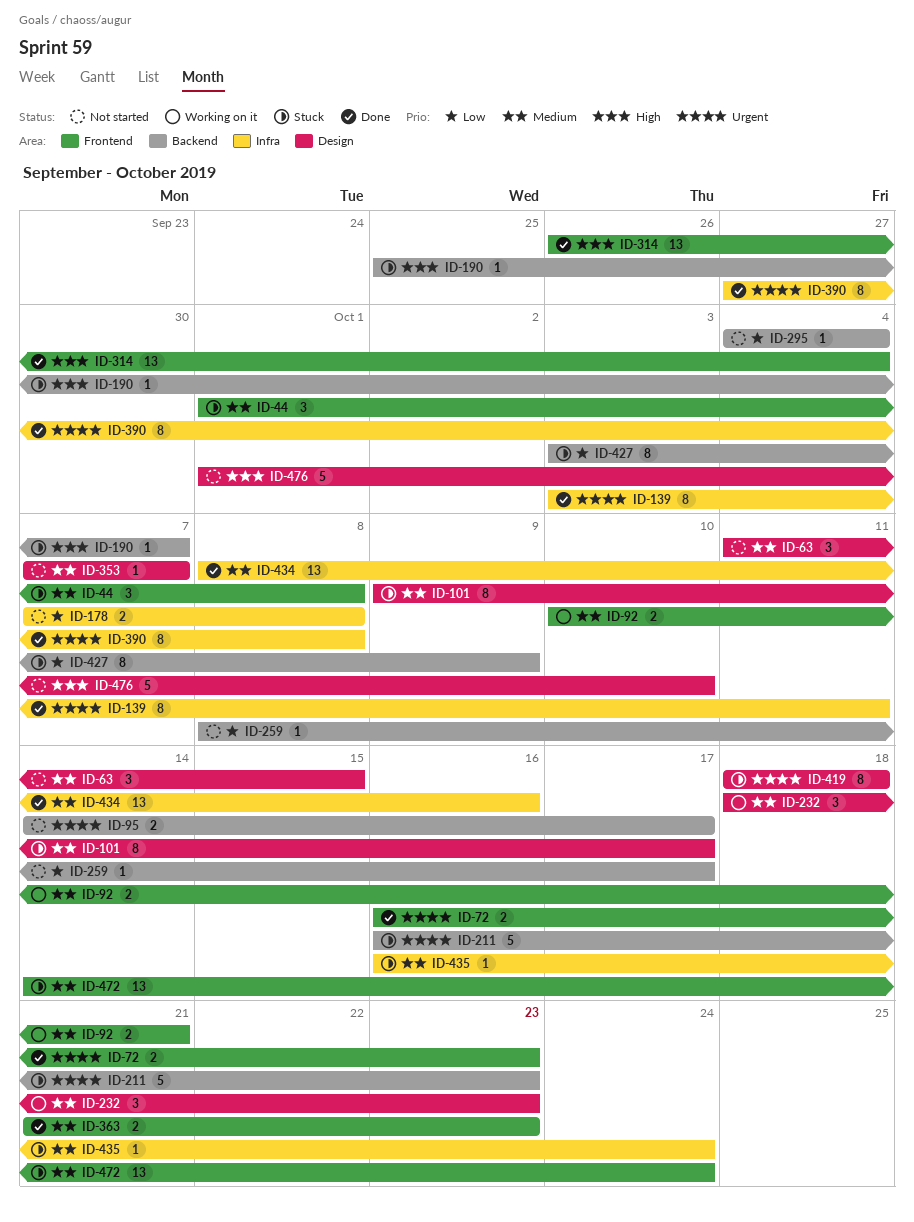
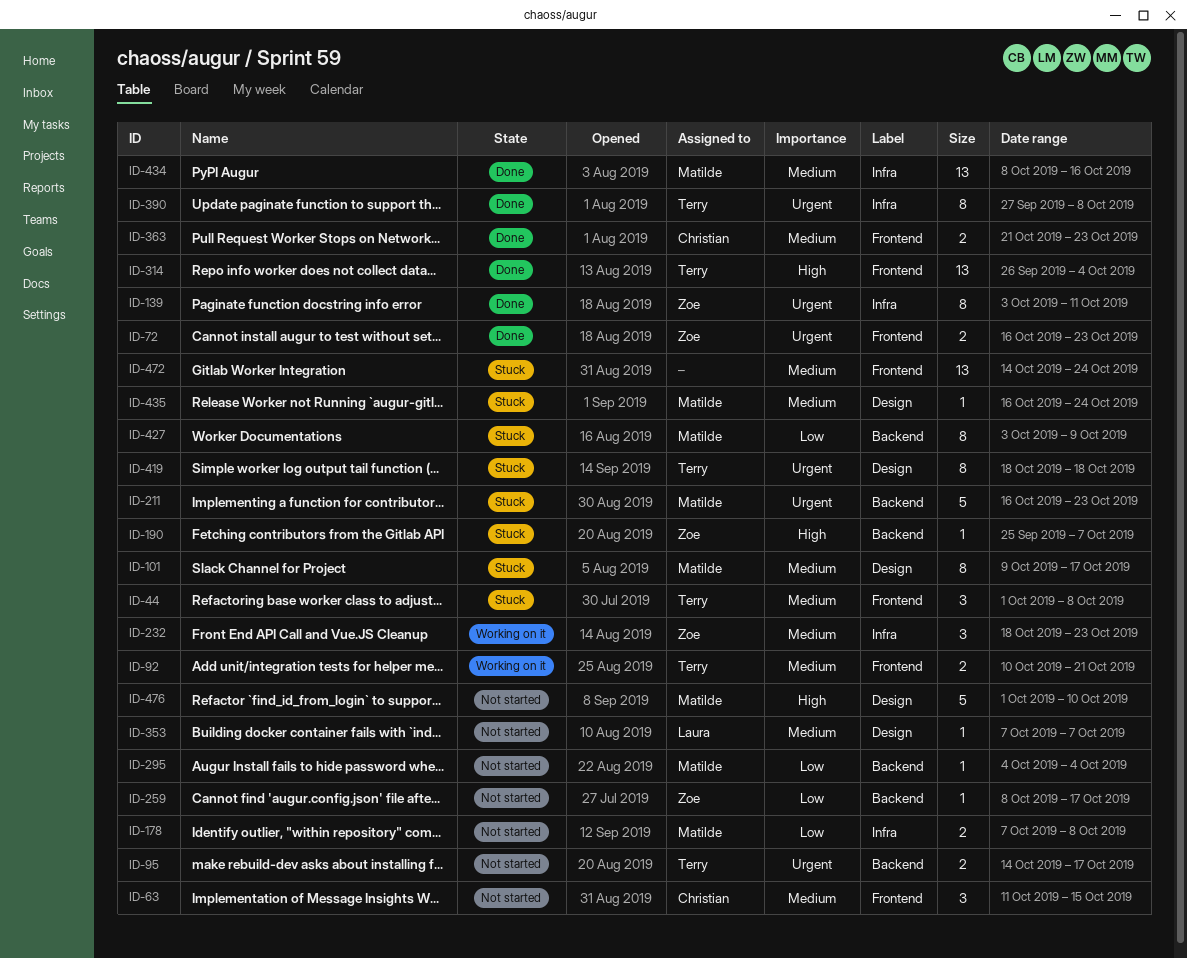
ID-63, label: Design -> Frontend
ID-232, label: Design -> Infra
ID-435, label: Infra -> Design

